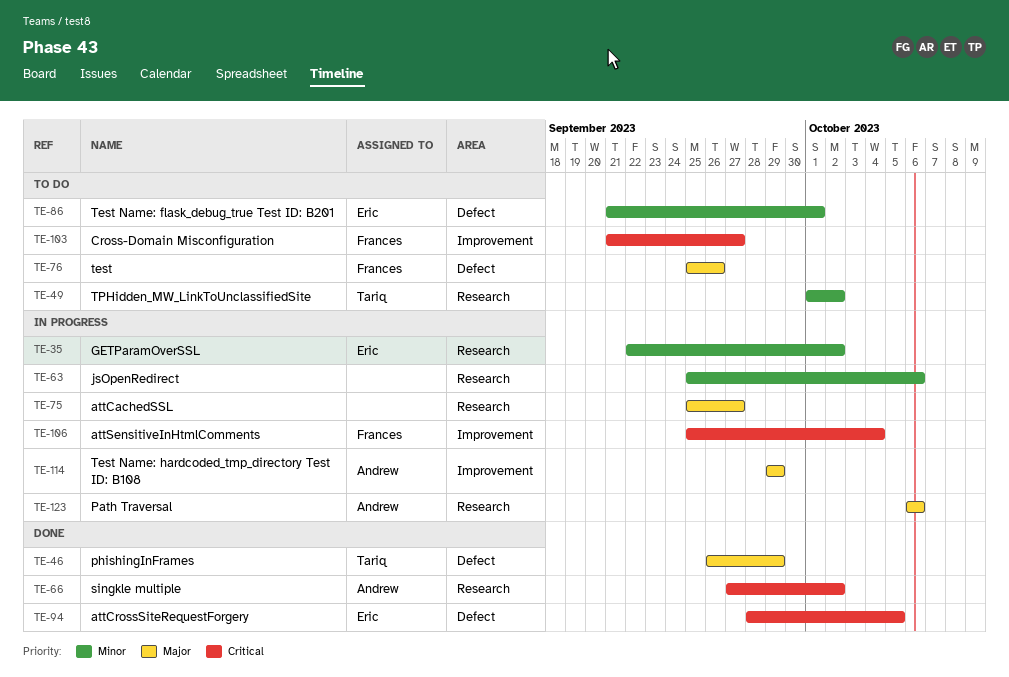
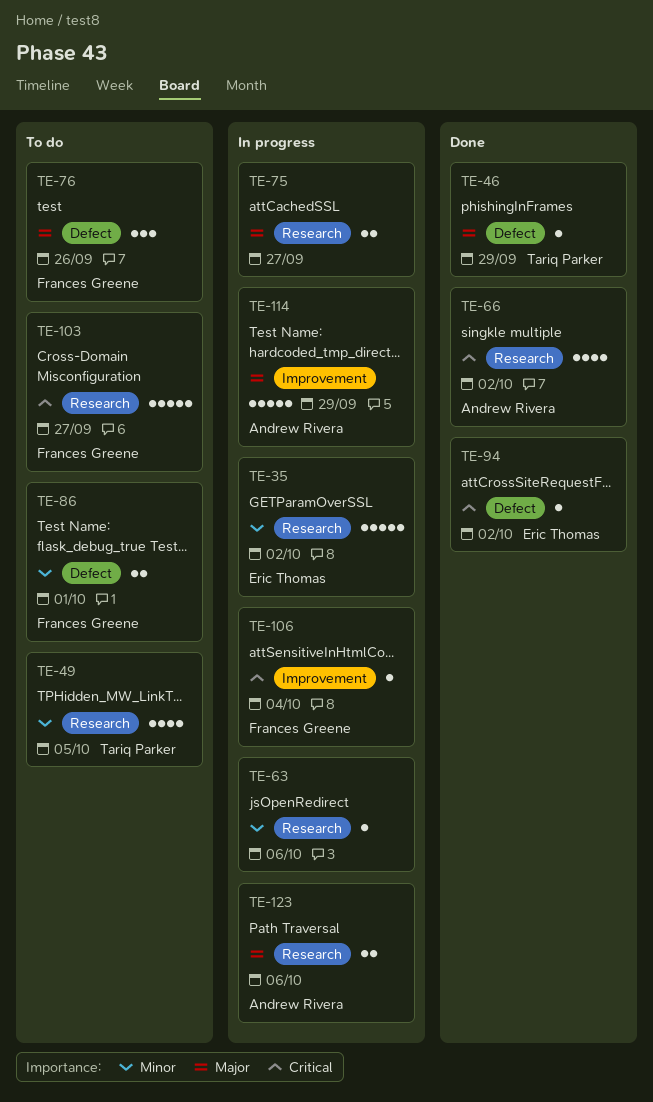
TE-49, due: Oct 2 -> Oct 5
TE-86, owner: Eric Thomas -> Frances Greene
TE-94, due: Oct 5 -> Oct 2
TE-103, label: Improvement -> Research

